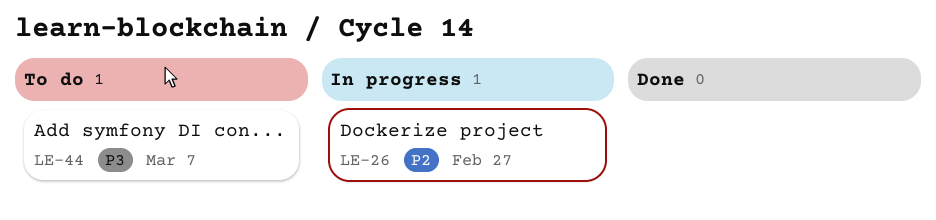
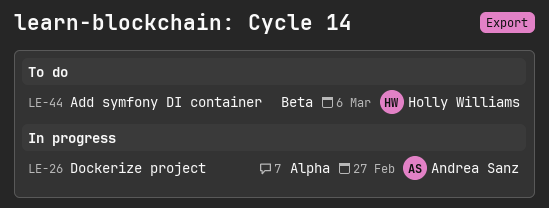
LE-44, due: Mar 7 -> Mar 6

